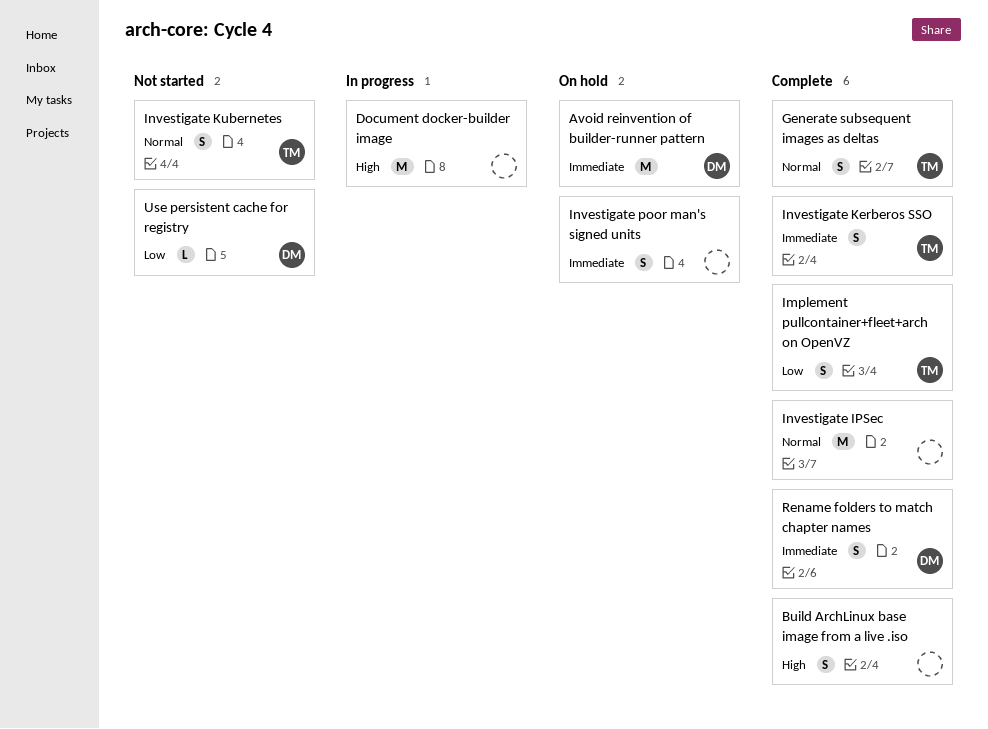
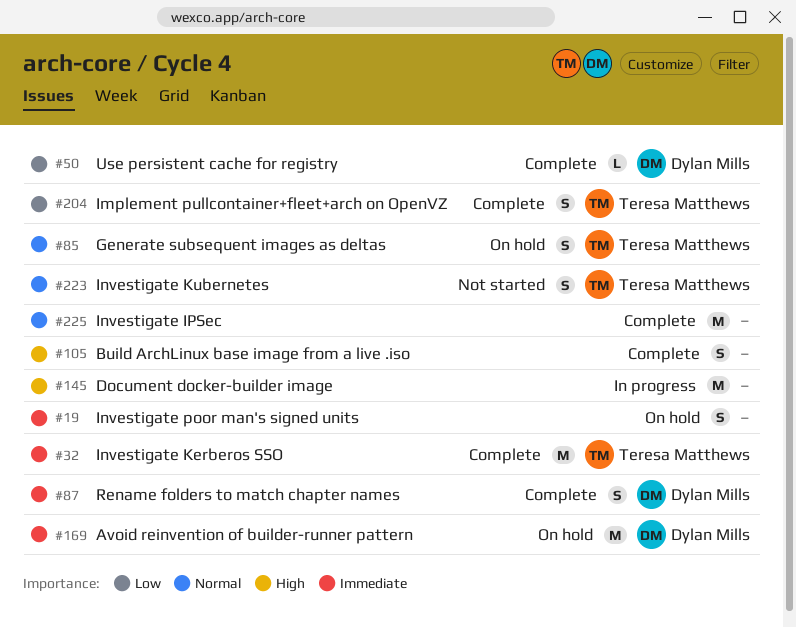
Generate subsequent images as deltas, status: Complete -> On hold
Investigate Kerberos SSO, estimate: S -> M
Use persistent cache for registry, status: Not started -> Complete

